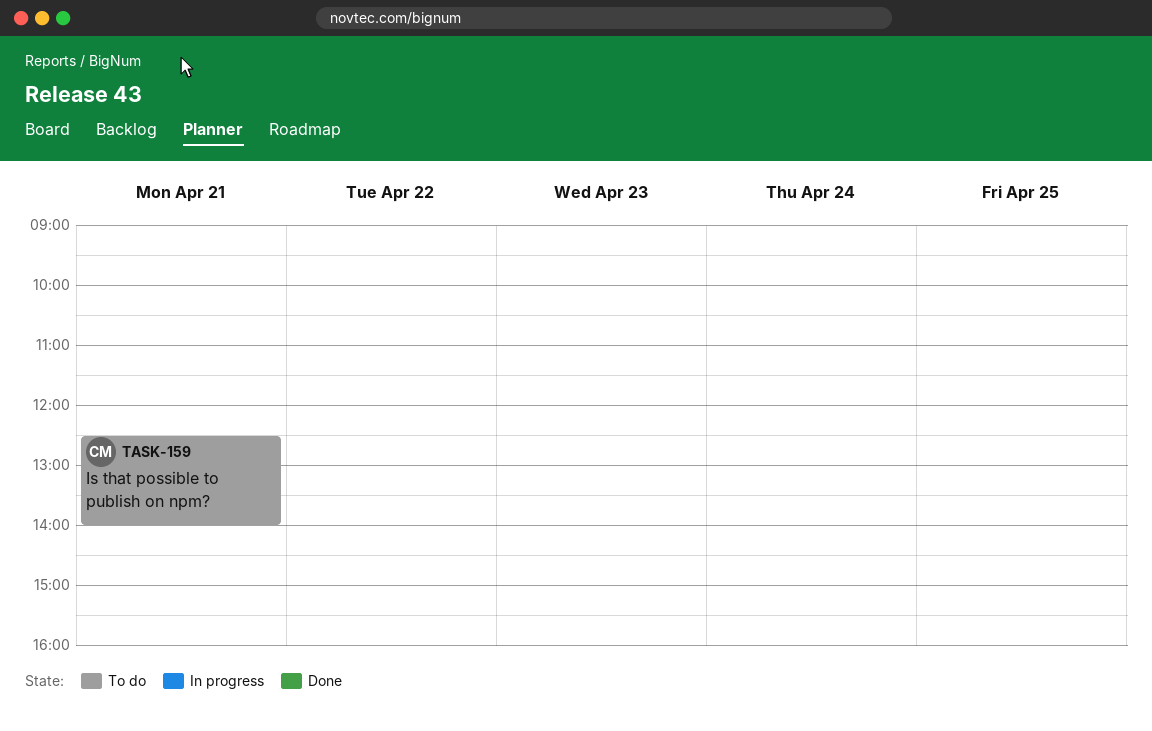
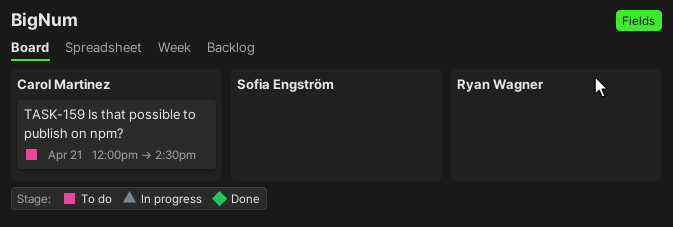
TASK-159, begins: 12:30 -> 12:00
TASK-159, ends: 14:00 -> 14:30

